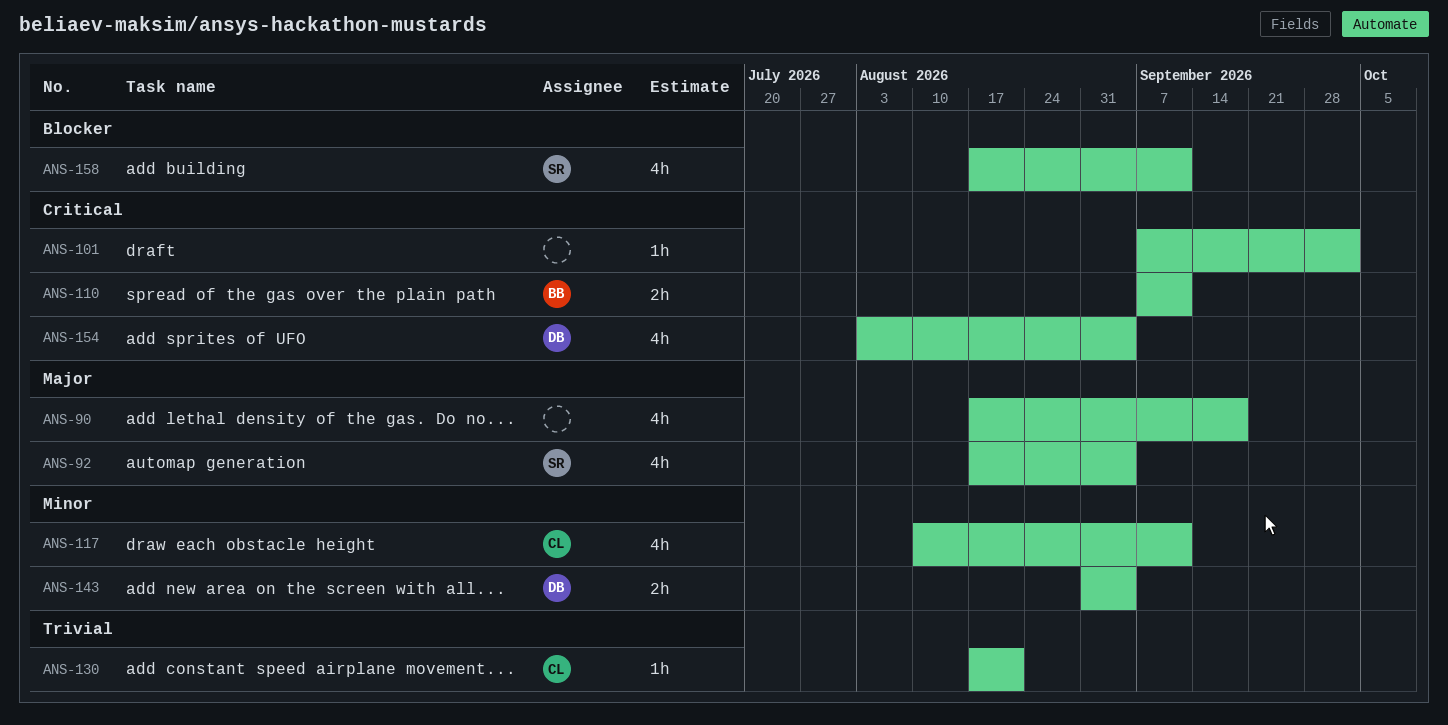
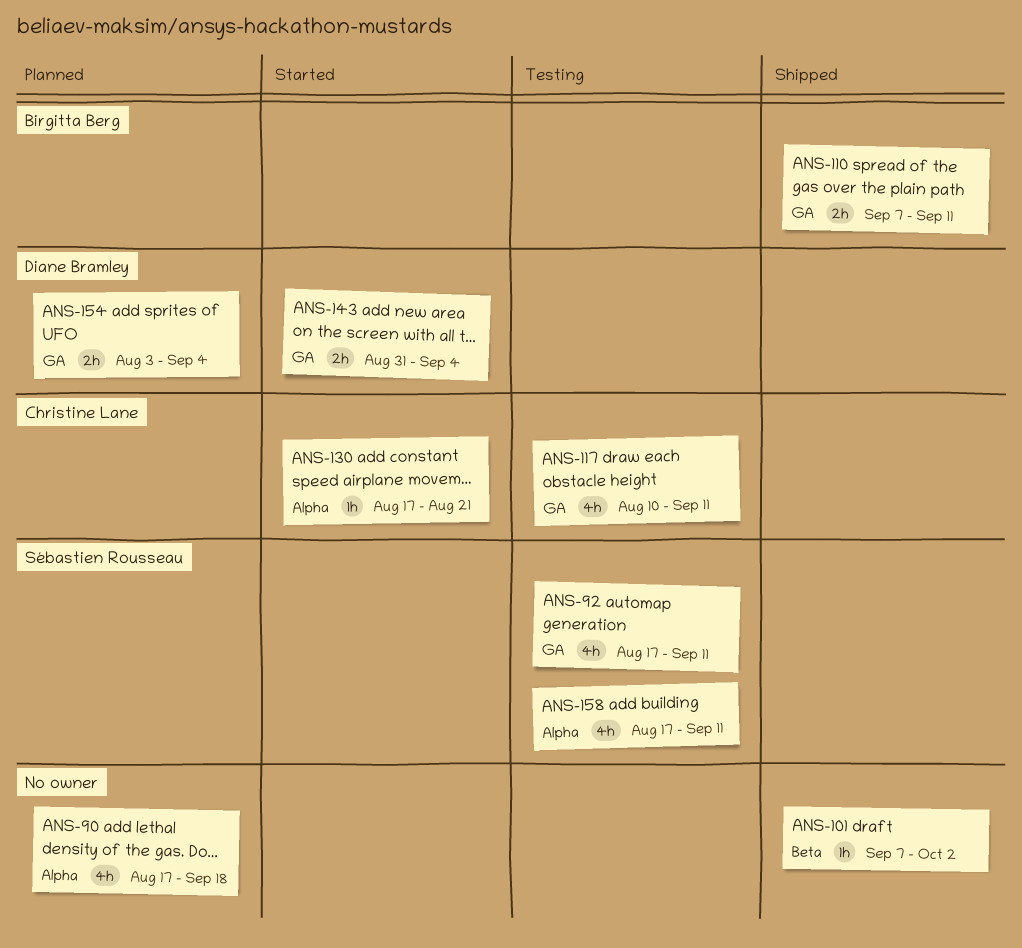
ANS-92, due: Sep 4 -> Sep 11
ANS-154, estimate: 4h -> 2h

